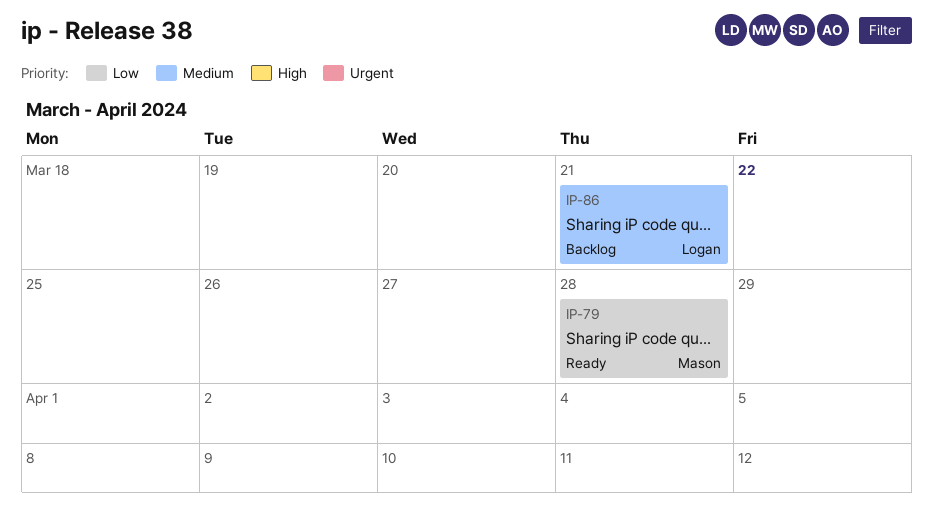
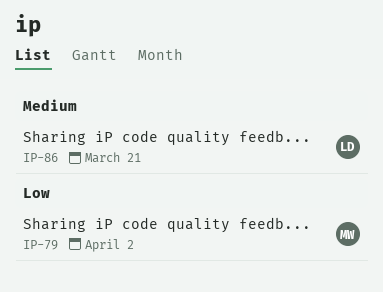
IP-79, due: Mar 28 -> Apr 2

